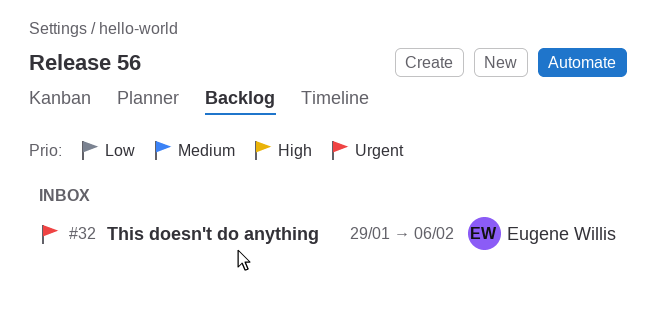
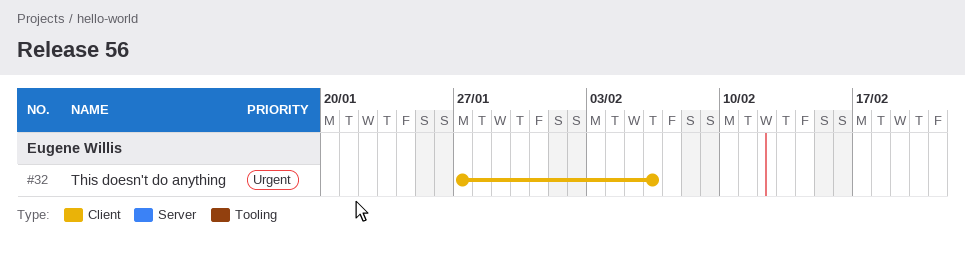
#32, start: Jan 29 -> Jan 27

